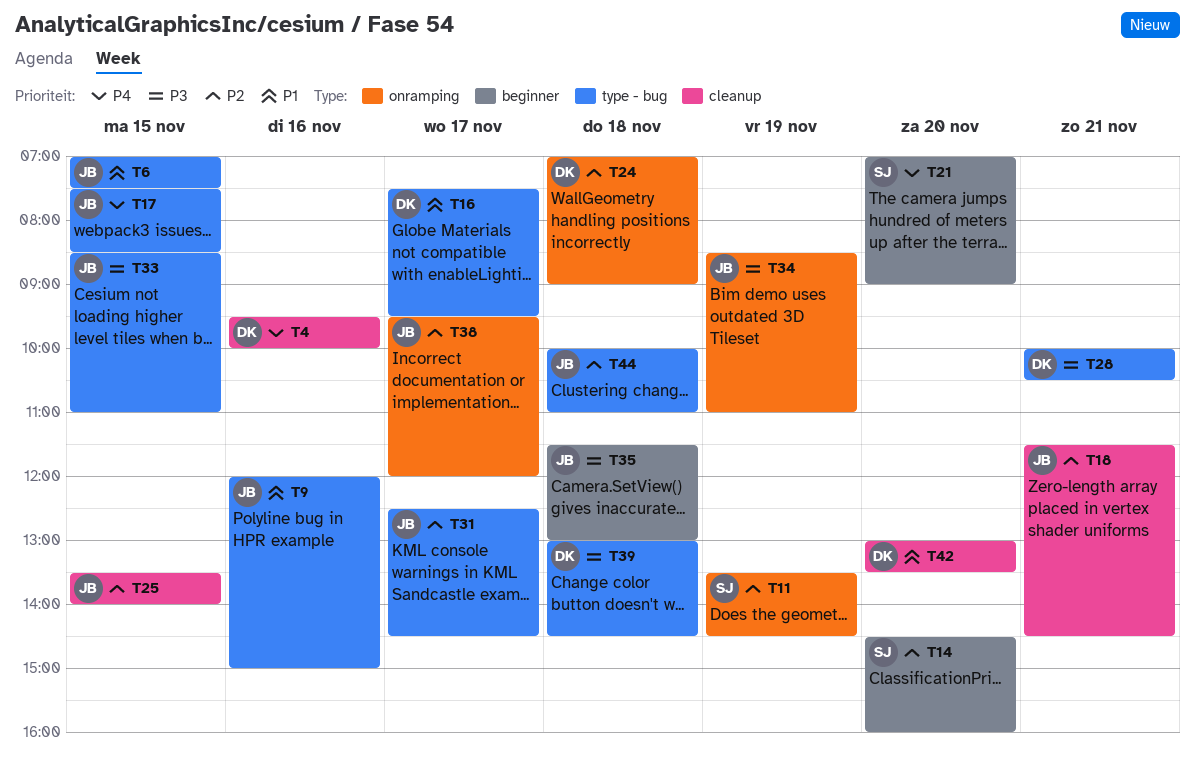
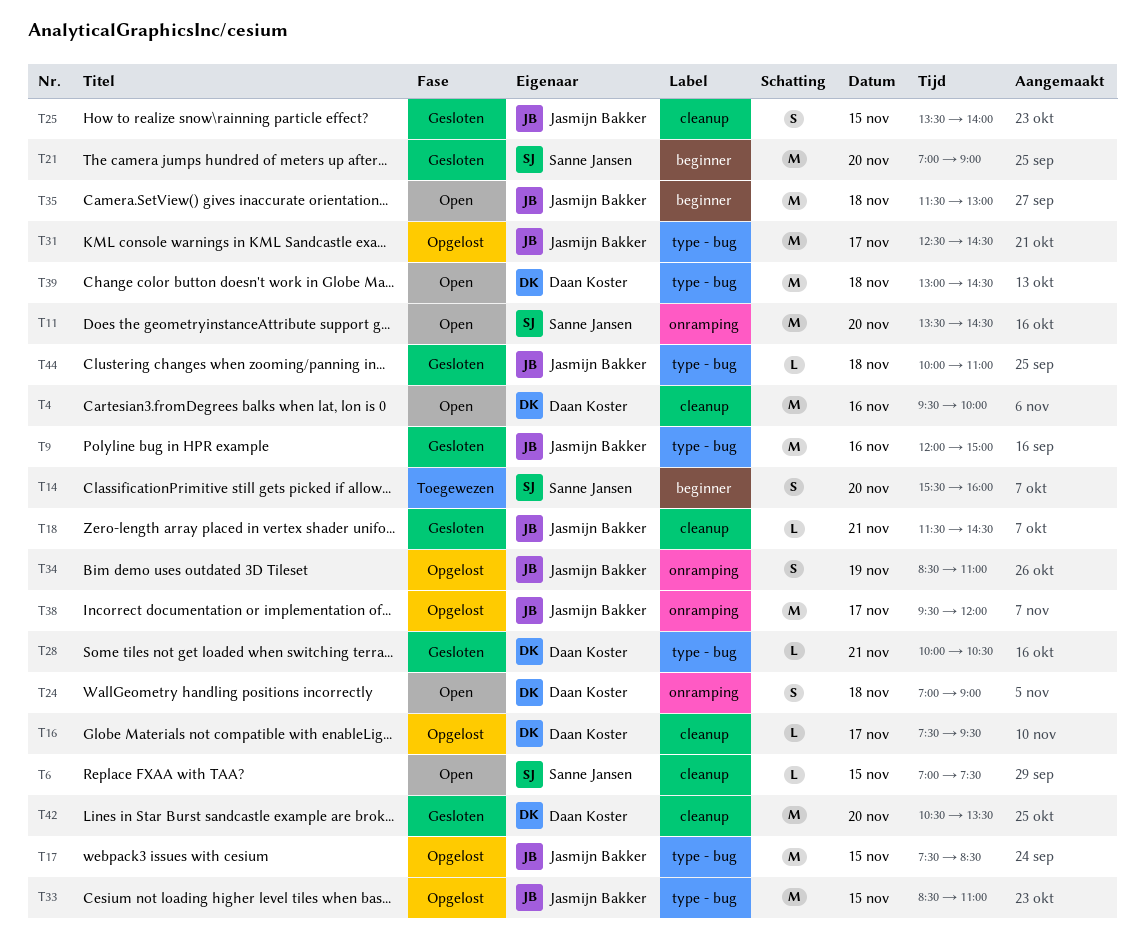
T6, owner: Jasmijn Bakker -> Sanne Jansen
T6, label: type - bug -> cleanup
T11, day: Nov 19 -> Nov 20
T14, begins: 14:30 -> 15:30
T16, label: type - bug -> cleanup
T42, begins: 13:00 -> 10:30

